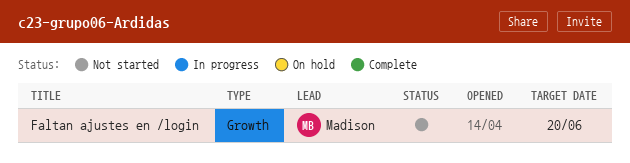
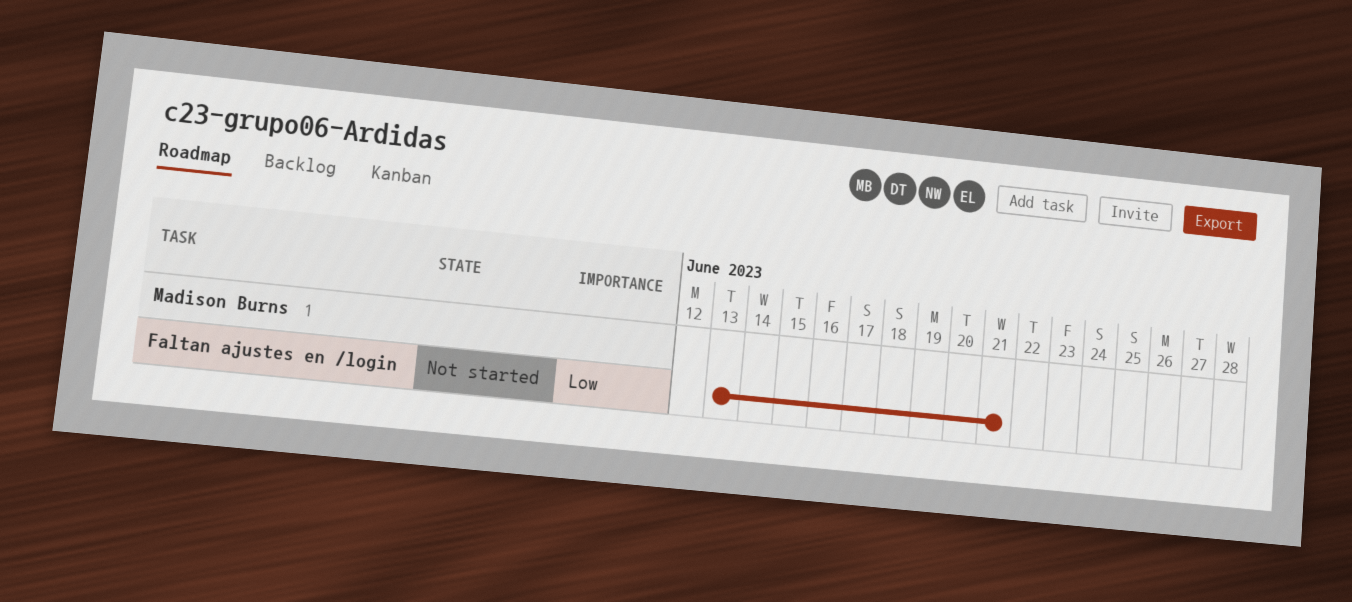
Faltan ajustes en /login, due: Jun 20 -> Jun 21

